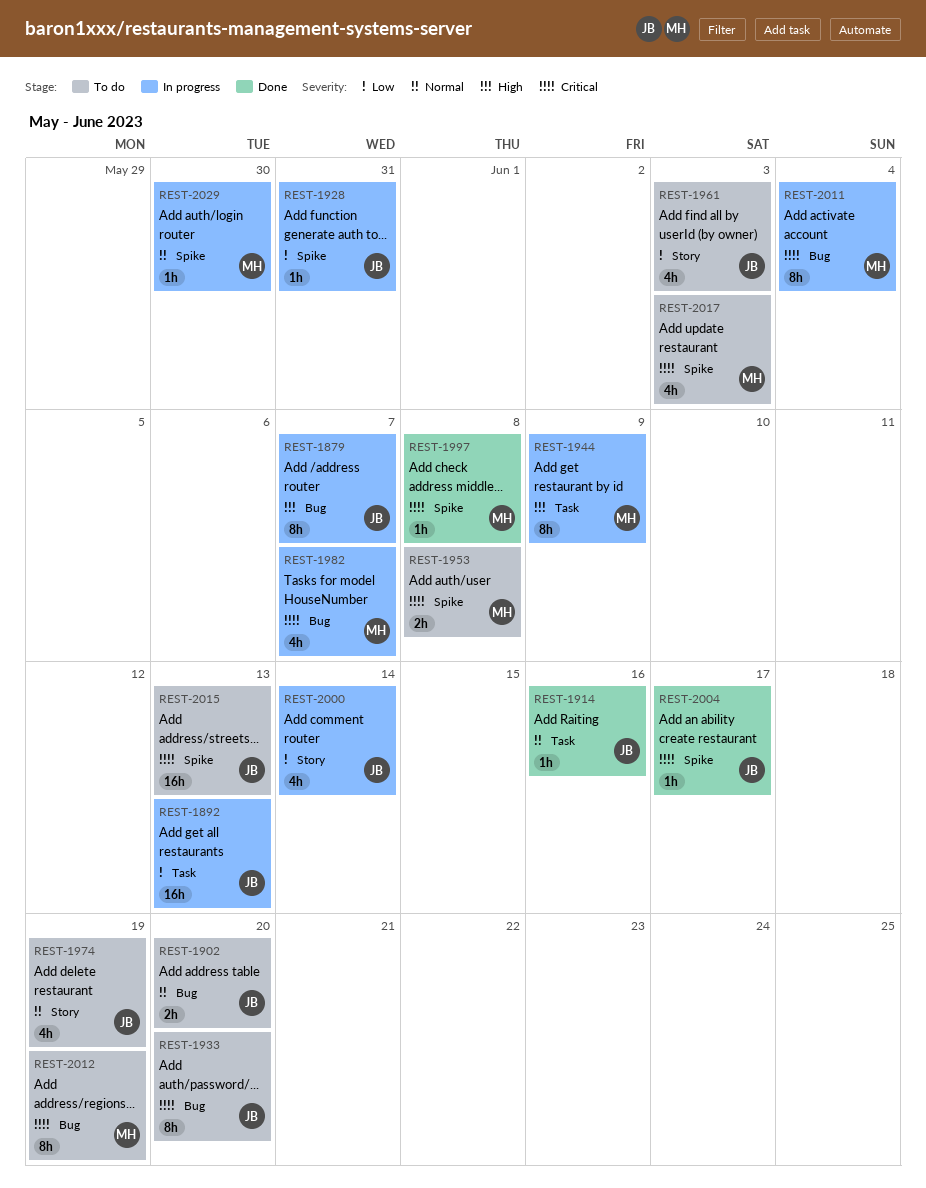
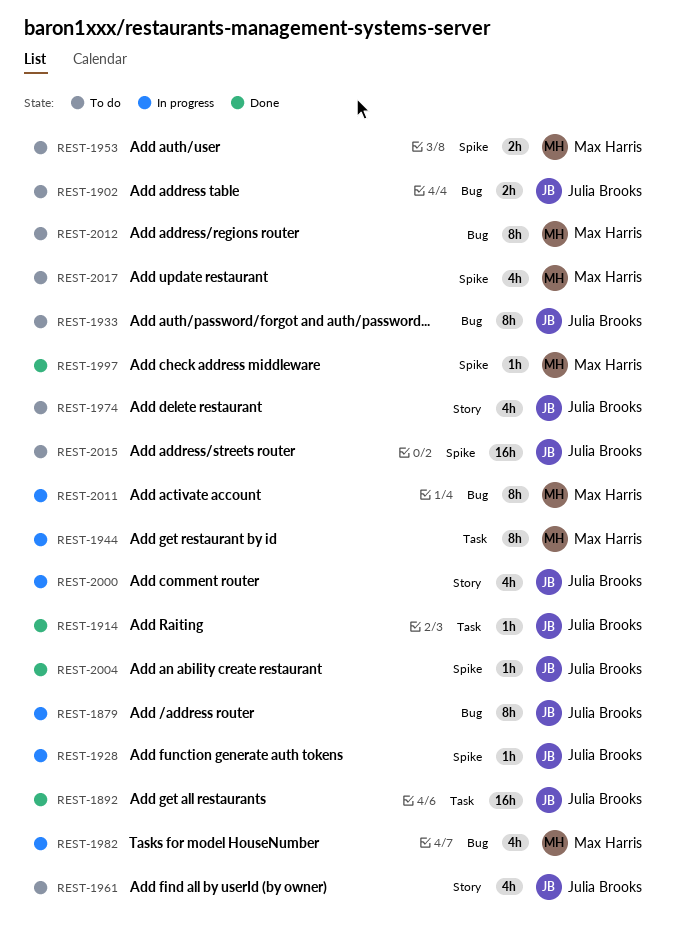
REST-1892, status: In progress -> Done
REST-2029: present -> none

